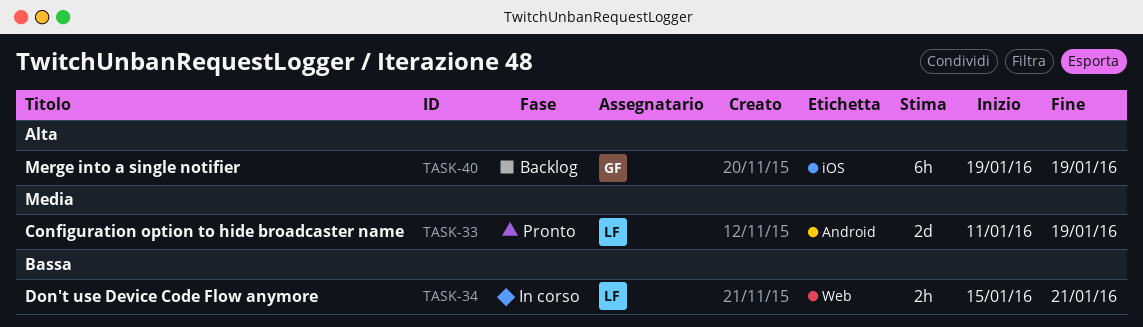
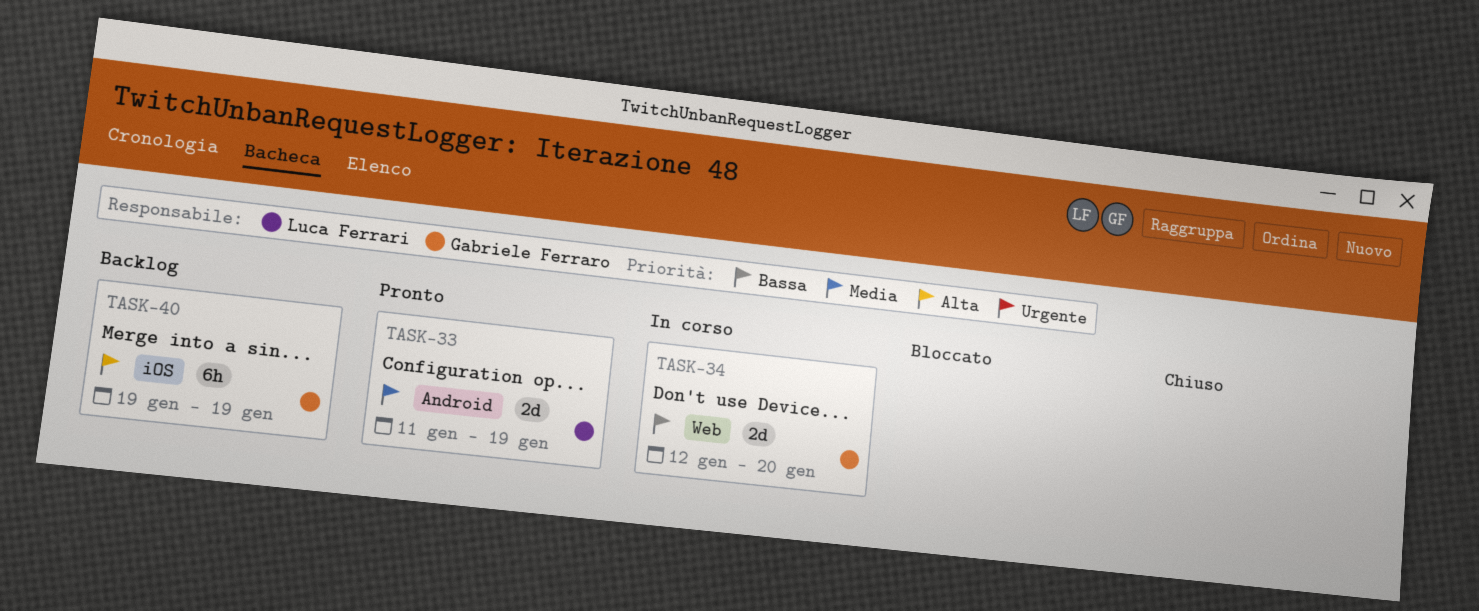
TASK-34, owner: Luca Ferrari -> Gabriele Ferraro
TASK-34, estimate: 2h -> 2d
TASK-34, start: Jan 15 -> Jan 12
TASK-34, due: Jan 21 -> Jan 20

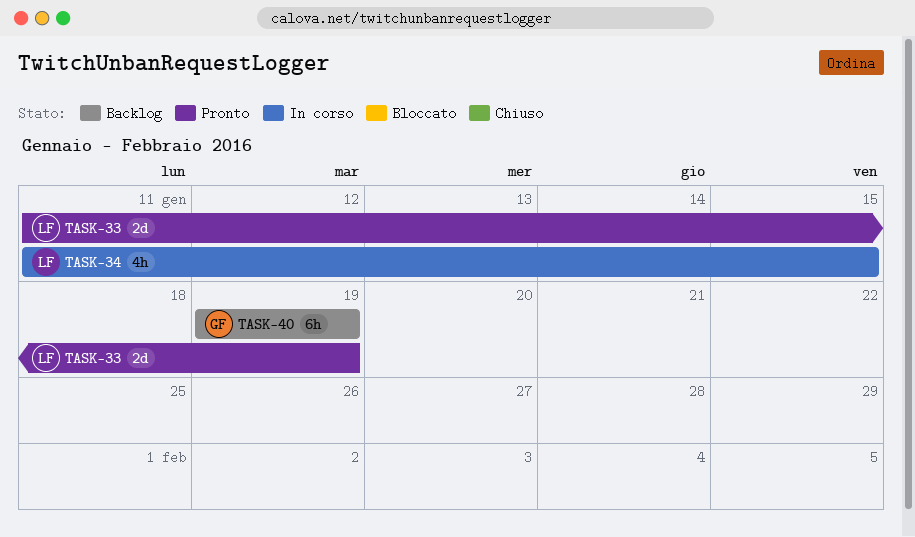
TASK-34, owner: Gabriele Ferraro -> Luca Ferrari
TASK-34, estimate: 2d -> 4h
TASK-34, start: Jan 12 -> Jan 11
TASK-34, due: Jan 20 -> Jan 15

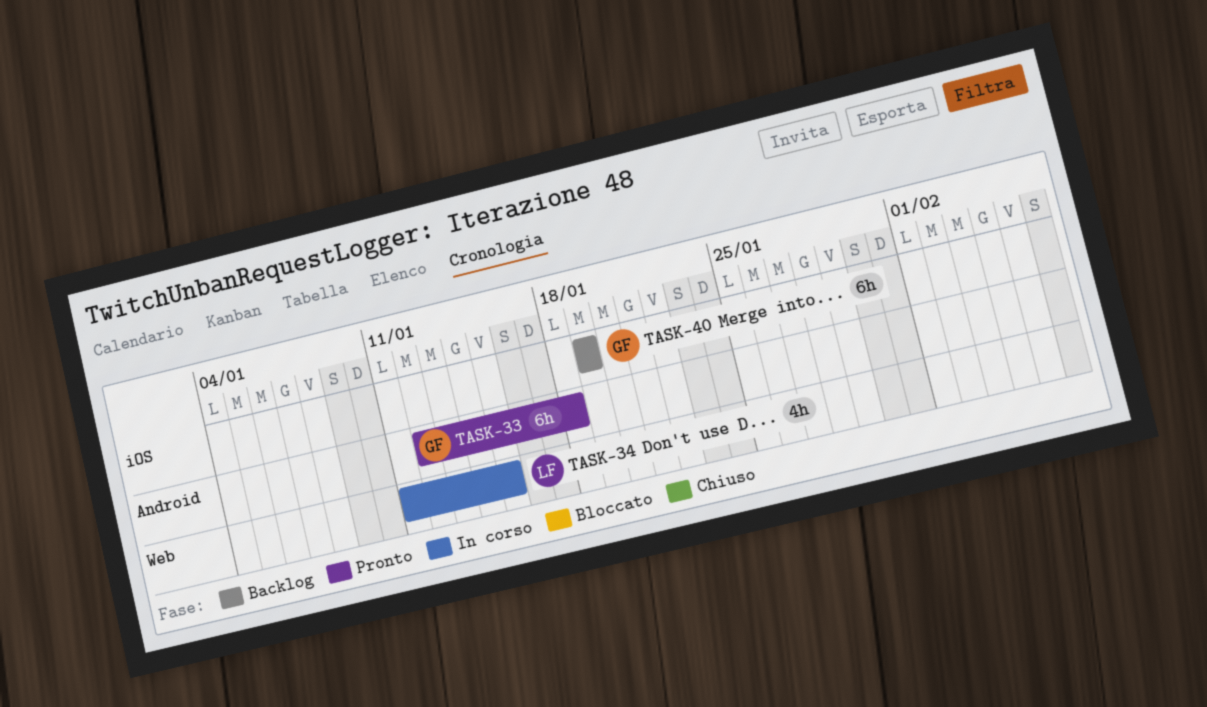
TASK-33, owner: LF -> GF
TASK-33, estimate: 2d -> 6h
TASK-33, start: Jan 11 -> Jan 12
TASK-33, due: Jan 19 -> Jan 18

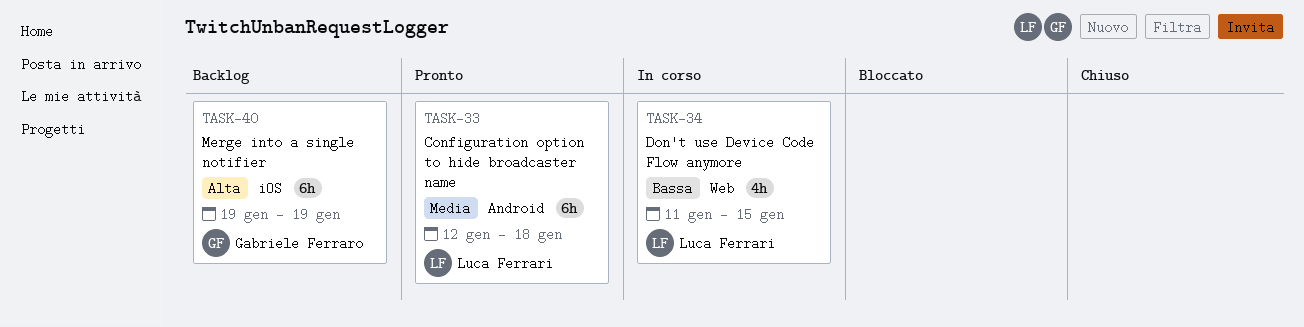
TASK-33, owner: Gabriele Ferraro -> Luca Ferrari

